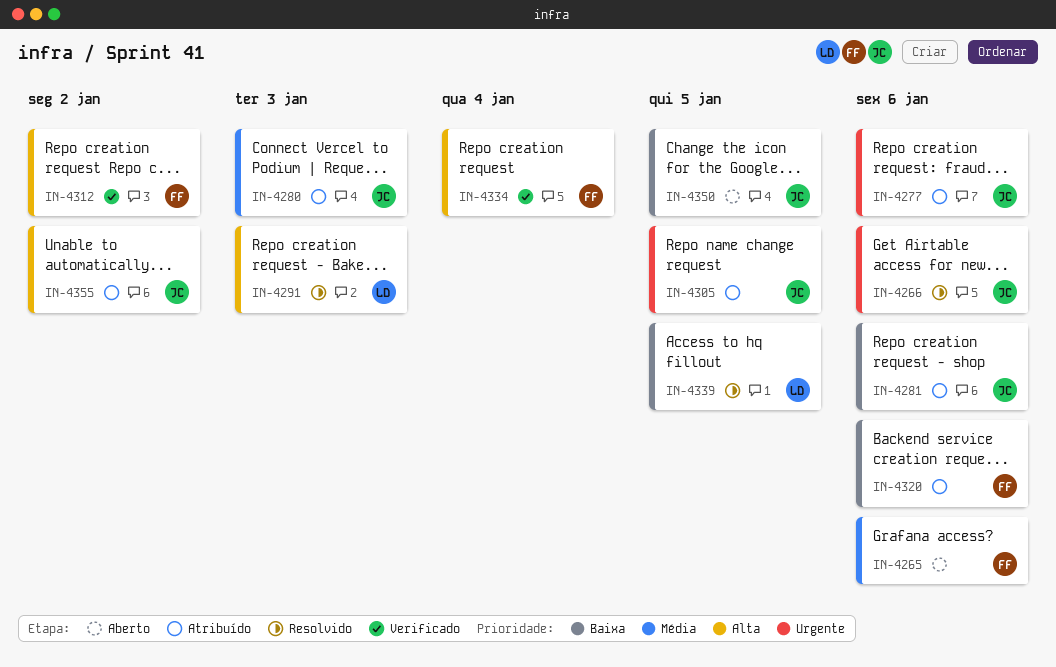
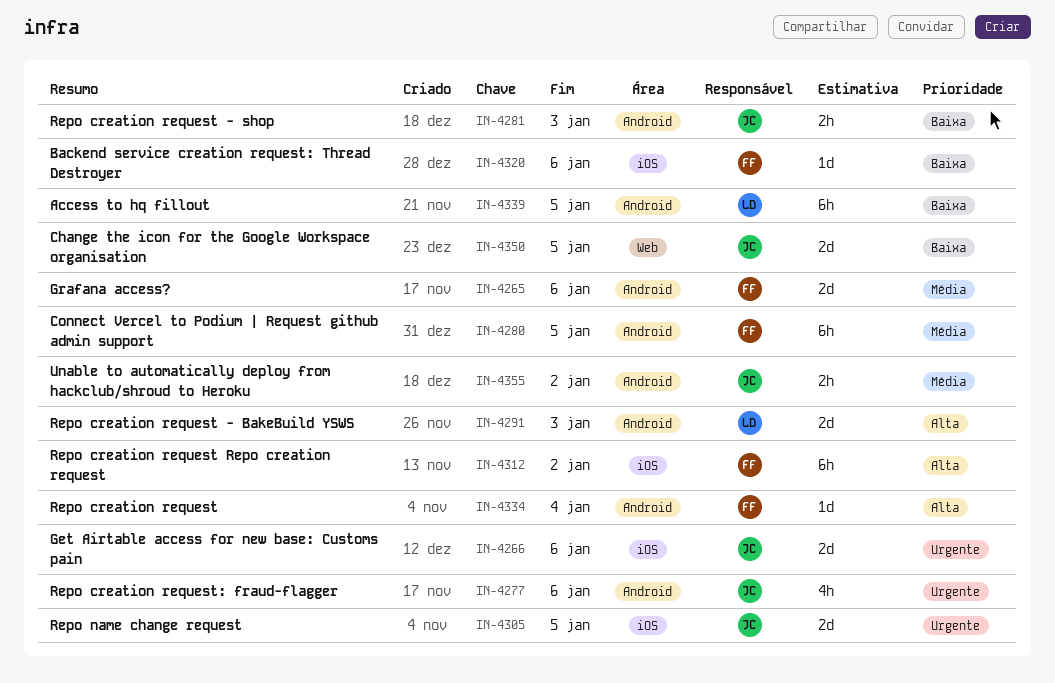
IN-4280, owner: JC -> FF
IN-4280, due: Jan 3 -> Jan 5
IN-4281, due: Jan 6 -> Jan 3
IN-4355, priority: Alta -> Média

